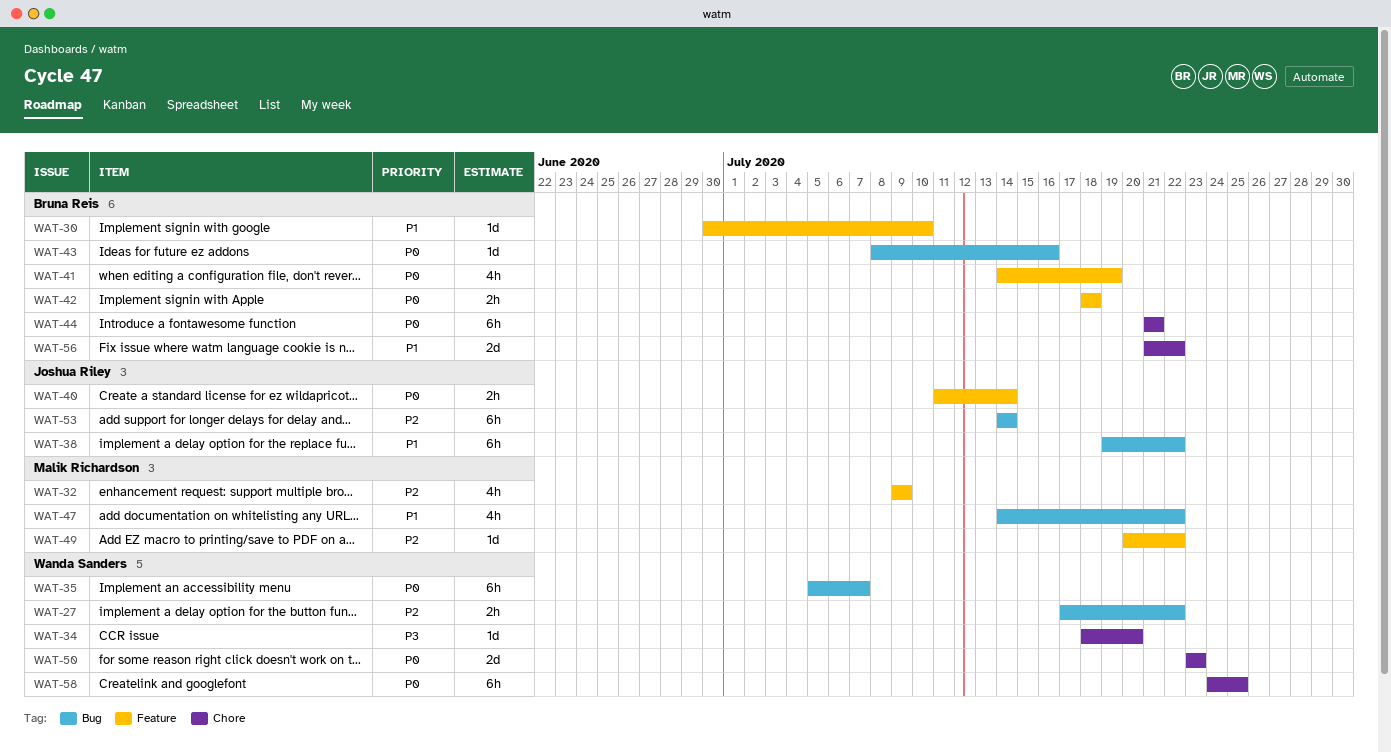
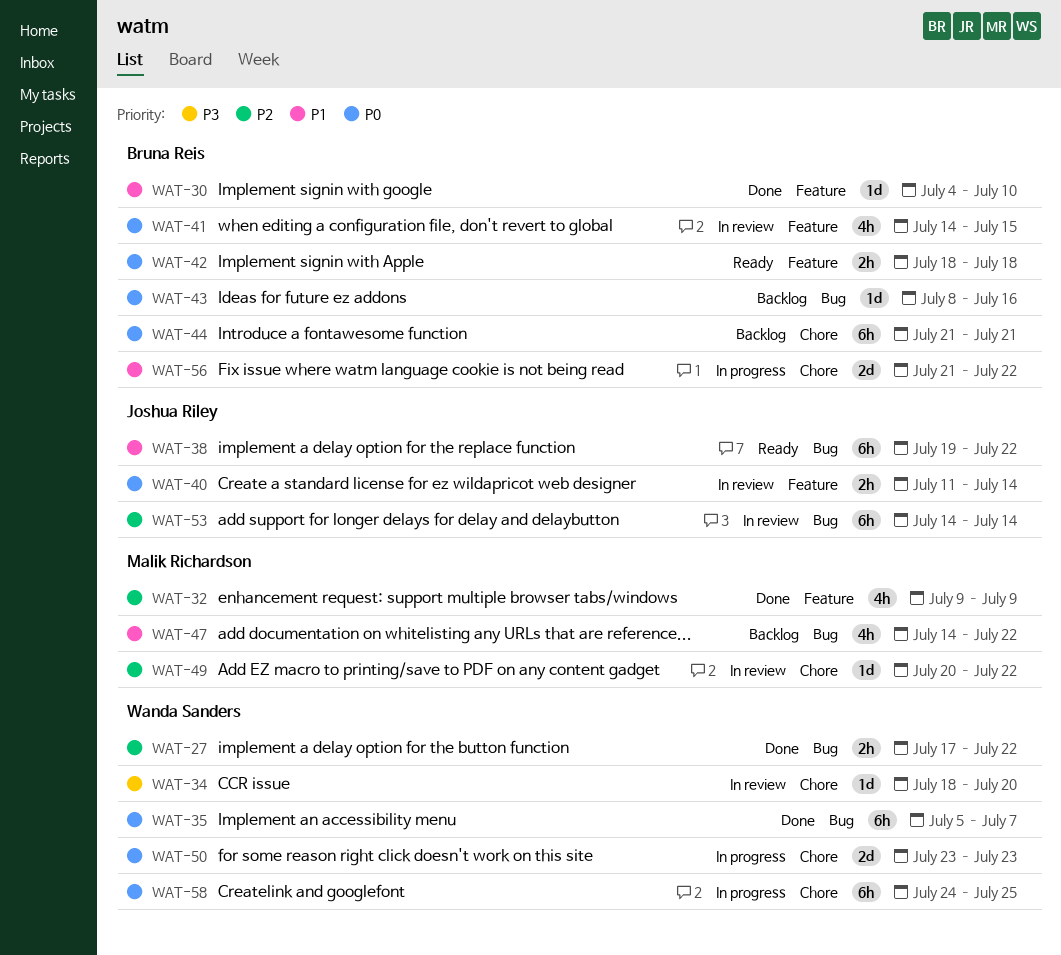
WAT-30, start: Jun 30 -> Jul 4
WAT-41, due: Jul 19 -> Jul 15
WAT-49, label: Feature -> Chore

